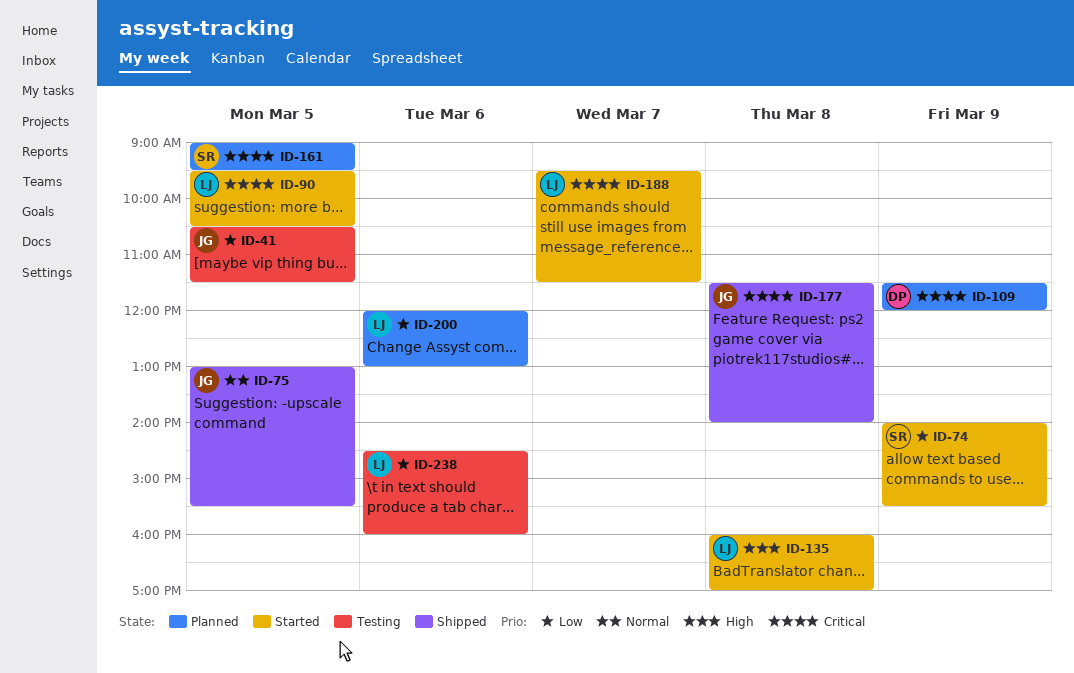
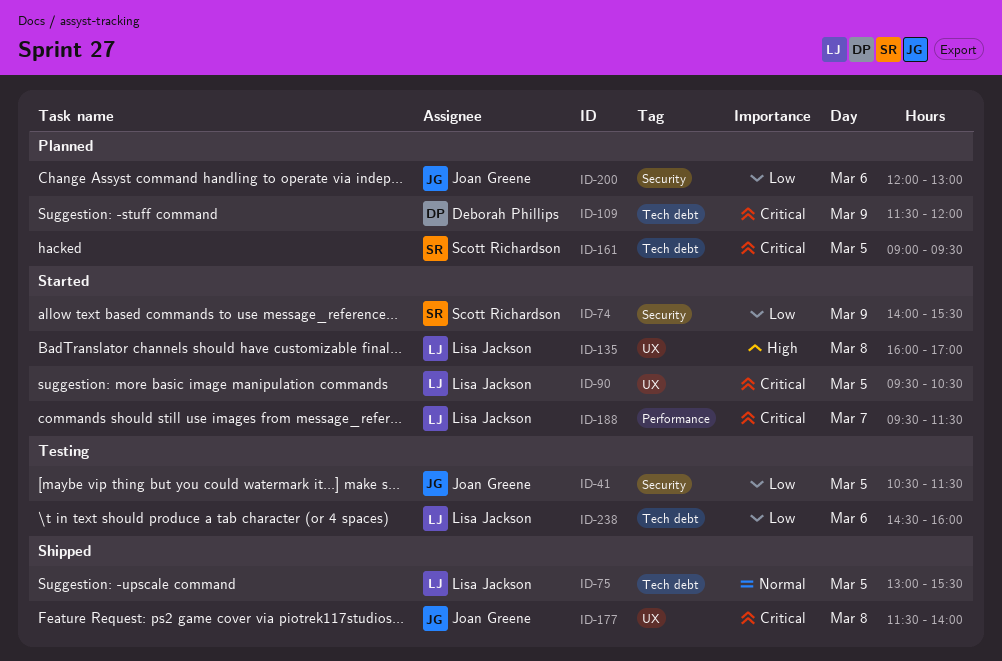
ID-75, owner: Joan Greene -> Lisa Jackson
ID-200, owner: Lisa Jackson -> Joan Greene

